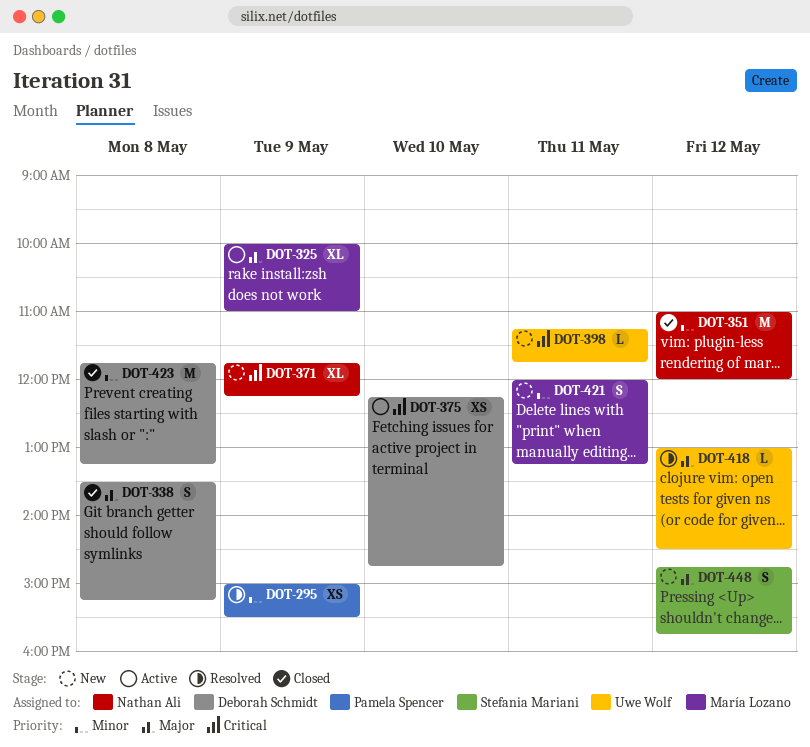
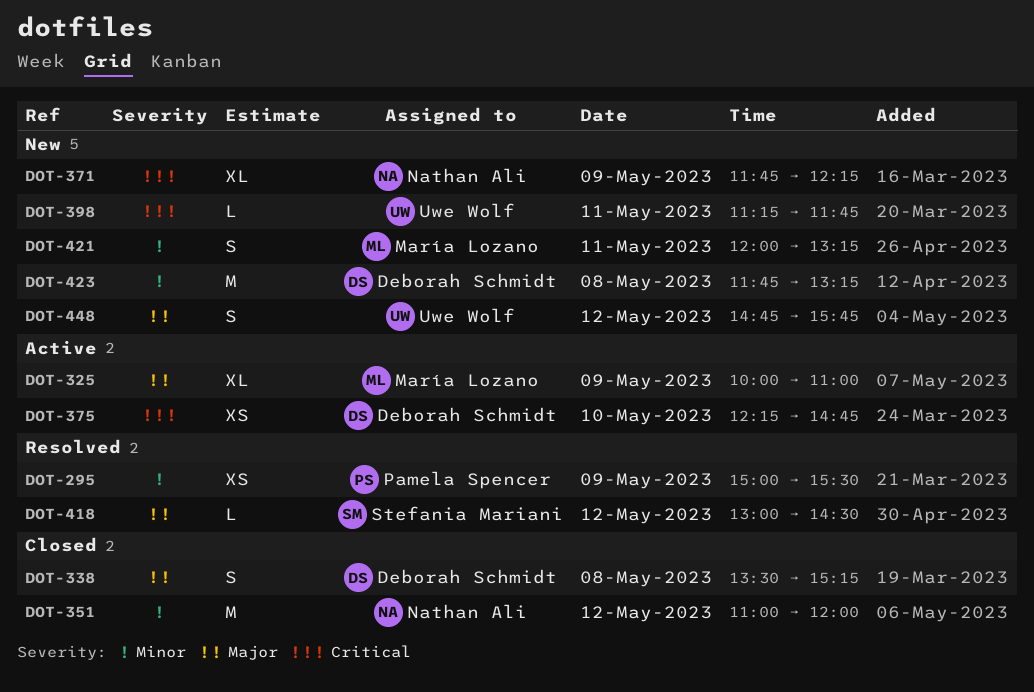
DOT-418, owner: Uwe Wolf -> Stefania Mariani
DOT-423, status: Closed -> New
DOT-448, owner: Stefania Mariani -> Uwe Wolf

